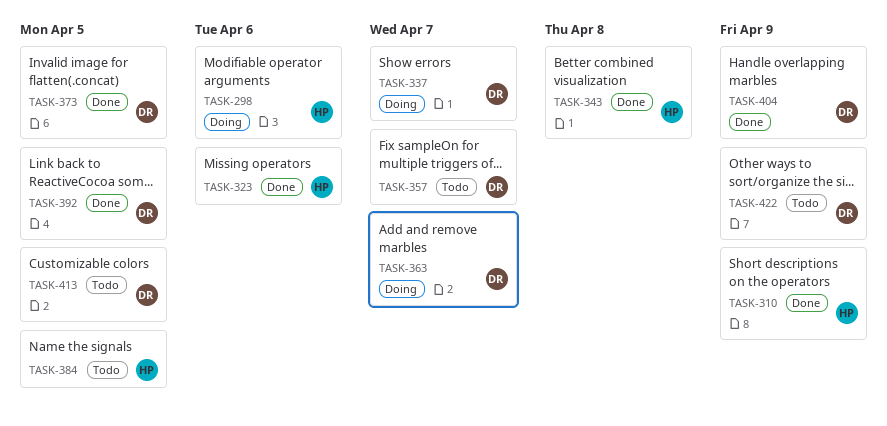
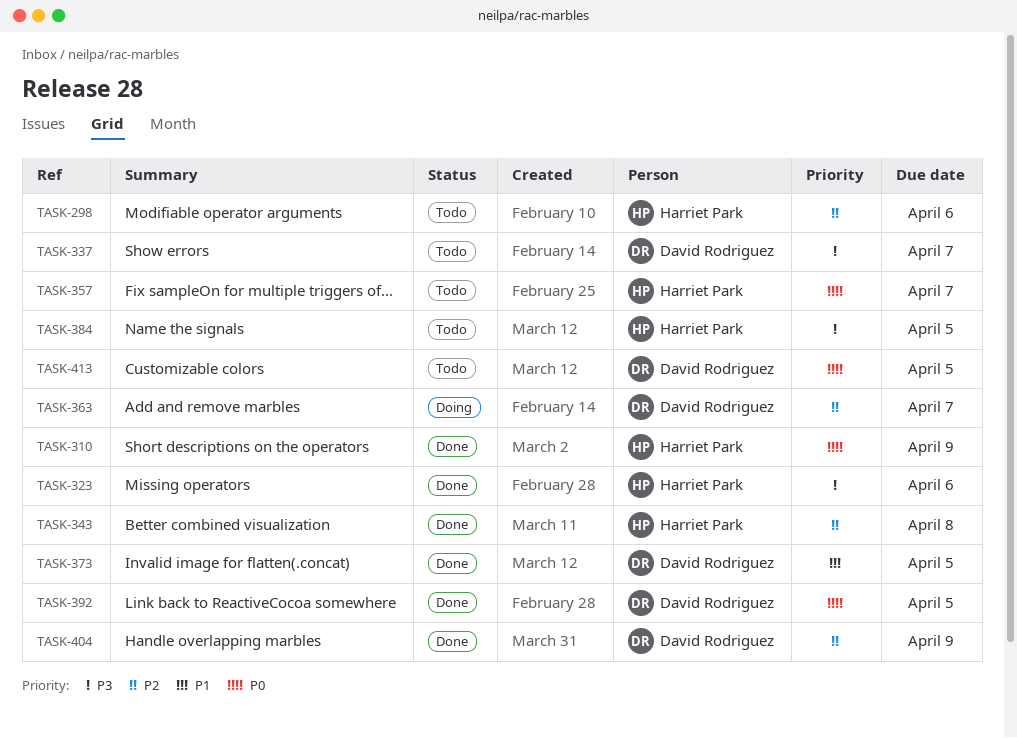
TASK-298, status: Doing -> Todo
TASK-337, status: Doing -> Todo
TASK-357, owner: David Rodriguez -> Harriet Park
TASK-422: present -> none

